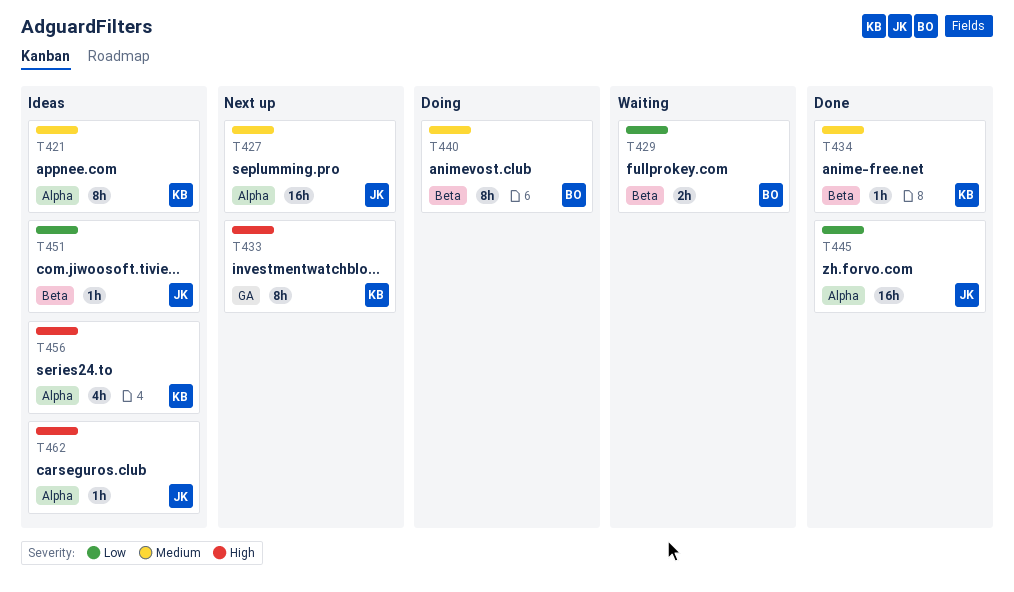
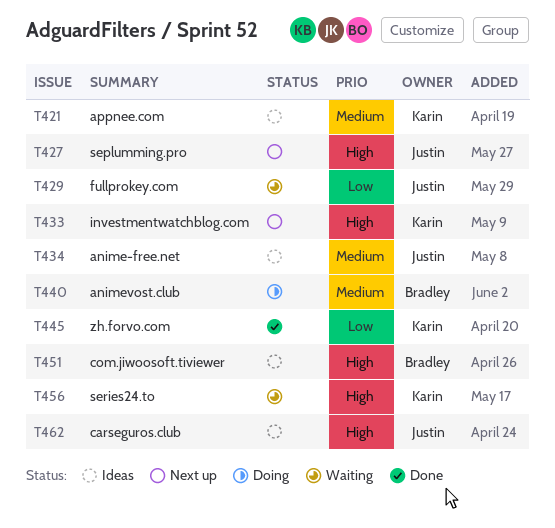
T427, priority: Medium -> High
T429, owner: Bradley -> Justin
T434, status: Done -> Ideas
T434, owner: Karin -> Justin
T445, owner: Justin -> Karin
T451, owner: Justin -> Bradley
T451, priority: Low -> High
T456, status: Ideas -> Waiting

